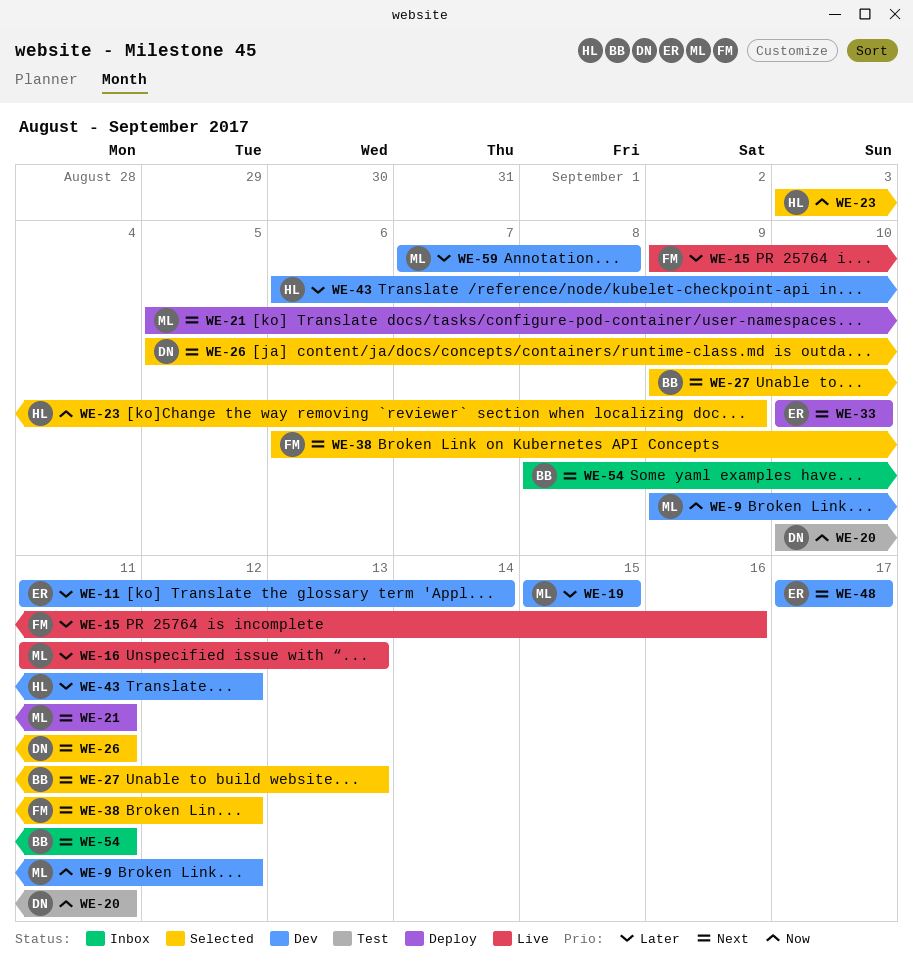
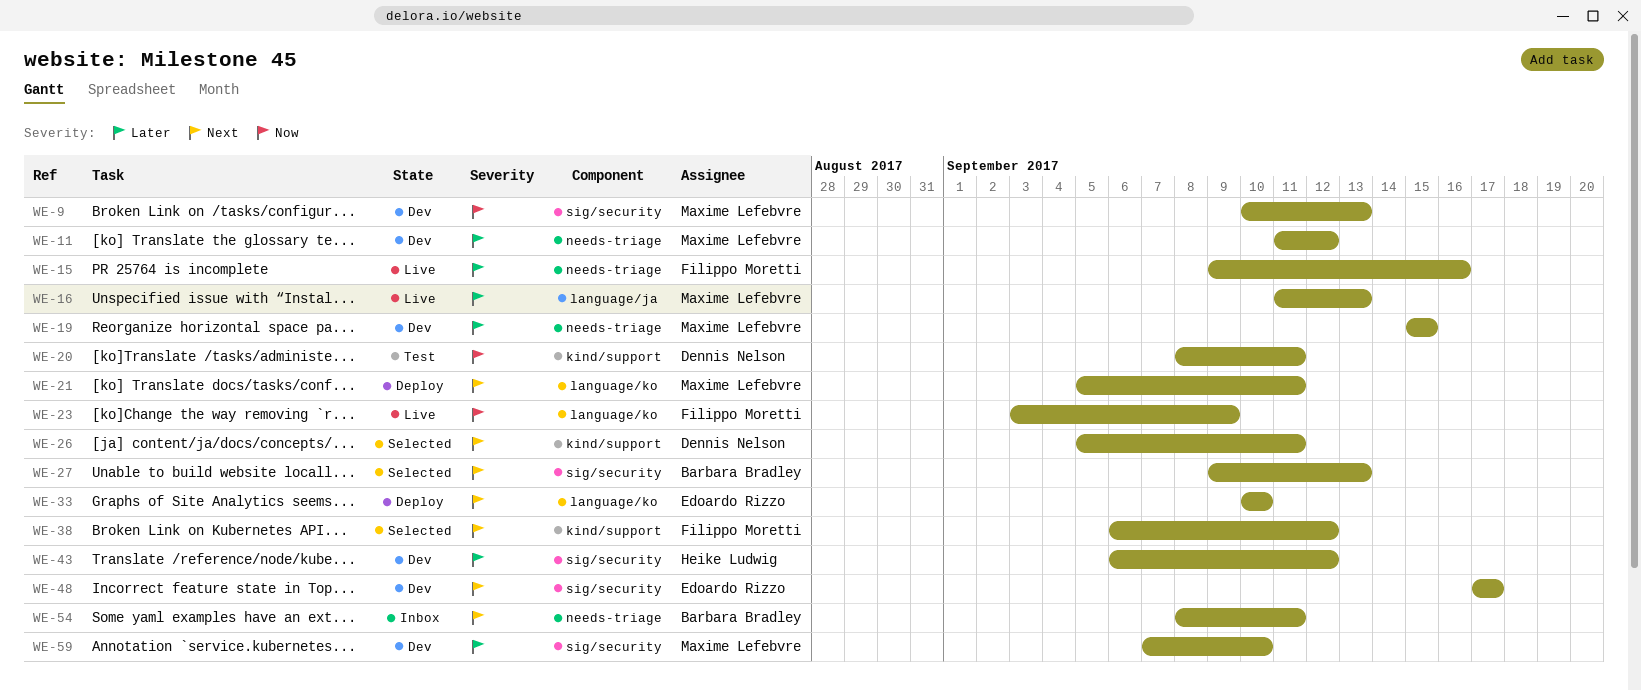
WE-9, start: Sep 9 -> Sep 10
WE-9, due: Sep 12 -> Sep 13
WE-11, owner: Edoardo Rizzo -> Maxime Lefebvre
WE-11, due: Sep 14 -> Sep 12
WE-20, start: Sep 10 -> Sep 8
WE-23, status: Selected -> Live
WE-23, owner: Heike Ludwig -> Filippo Moretti
WE-59, due: Sep 8 -> Sep 10

